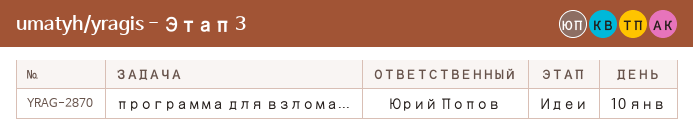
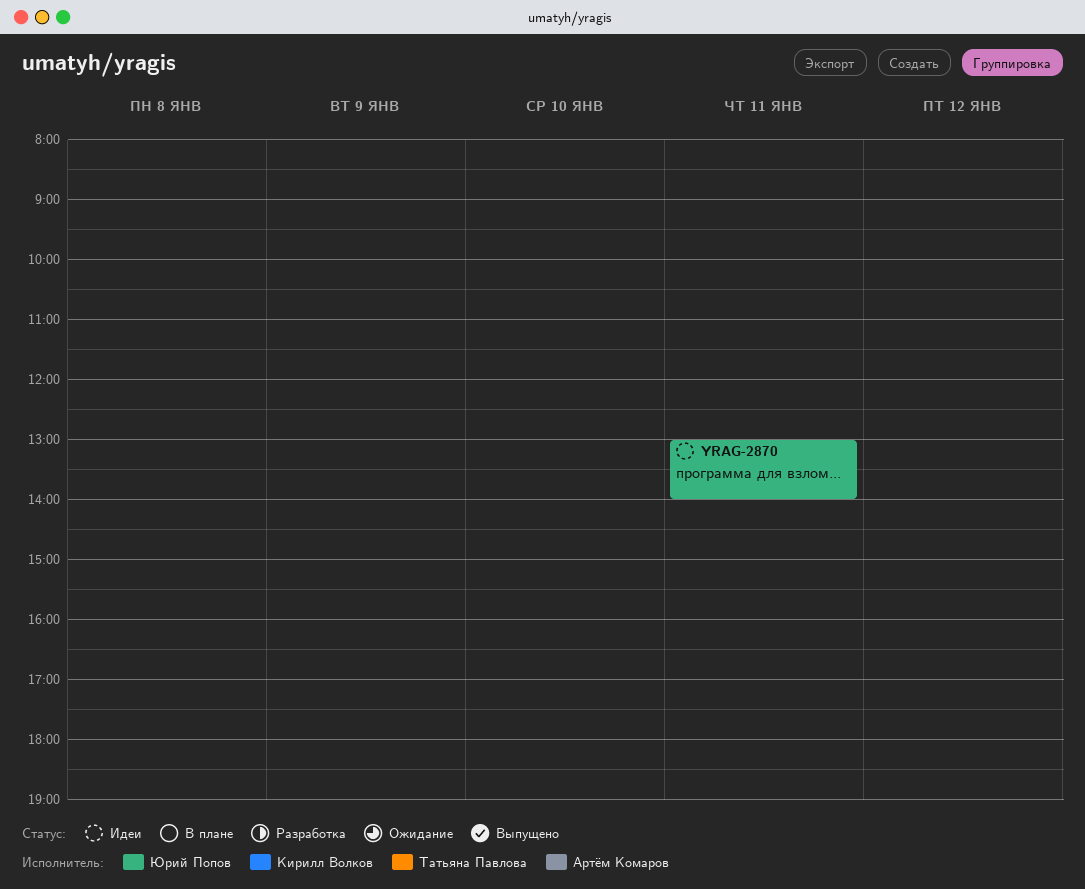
YRAG-2870, day: Jan 10 -> Jan 11

